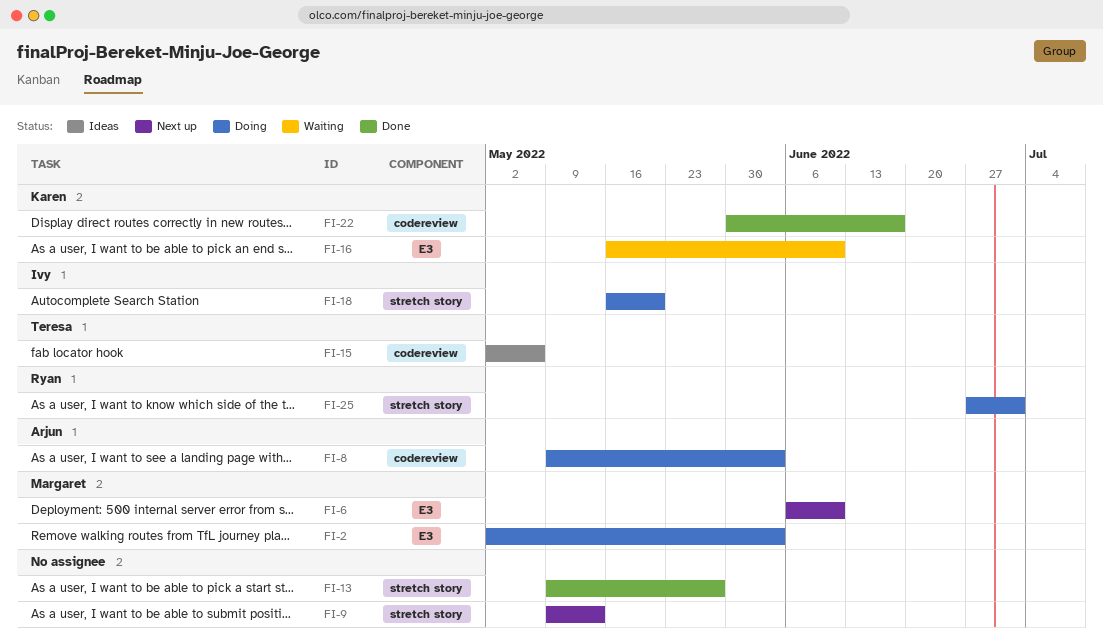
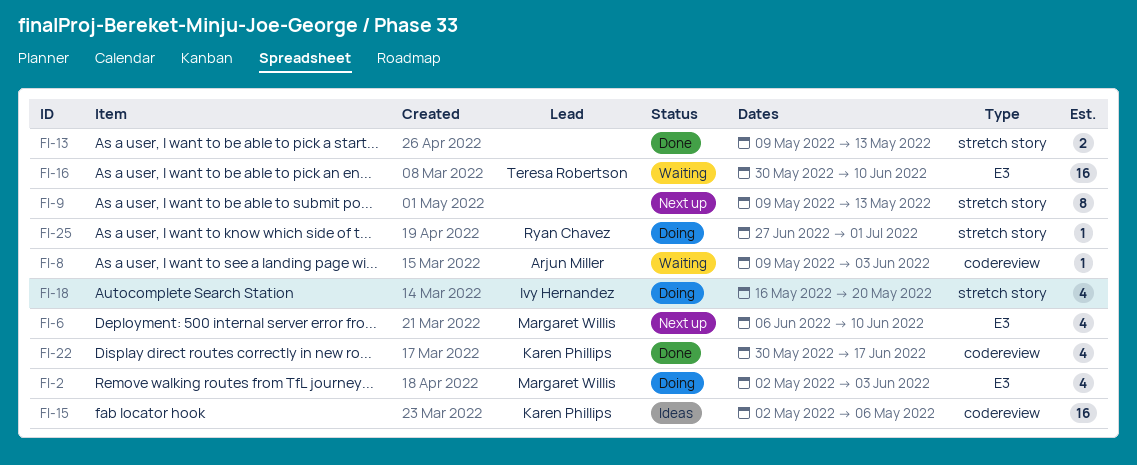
FI-8, status: Doing -> Waiting
FI-13, due: May 27 -> May 13
FI-15, owner: Teresa Robertson -> Karen Phillips
FI-16, owner: Karen Phillips -> Teresa Robertson
FI-16, start: May 16 -> May 30

